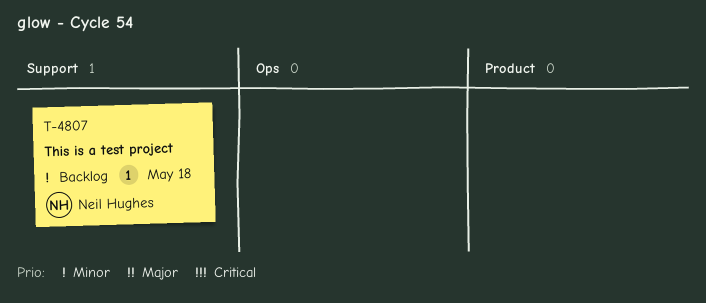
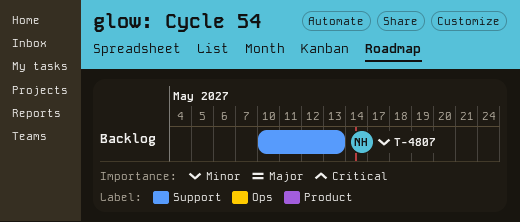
T-4807, due: May 18 -> May 13

